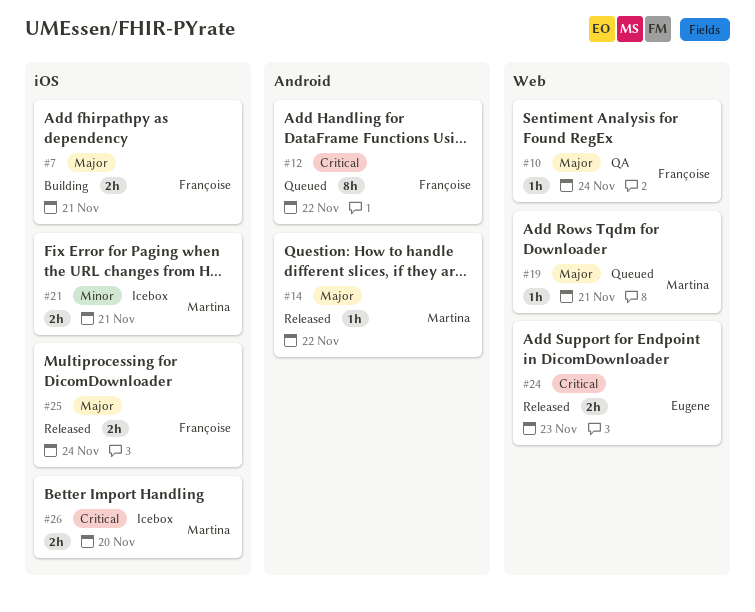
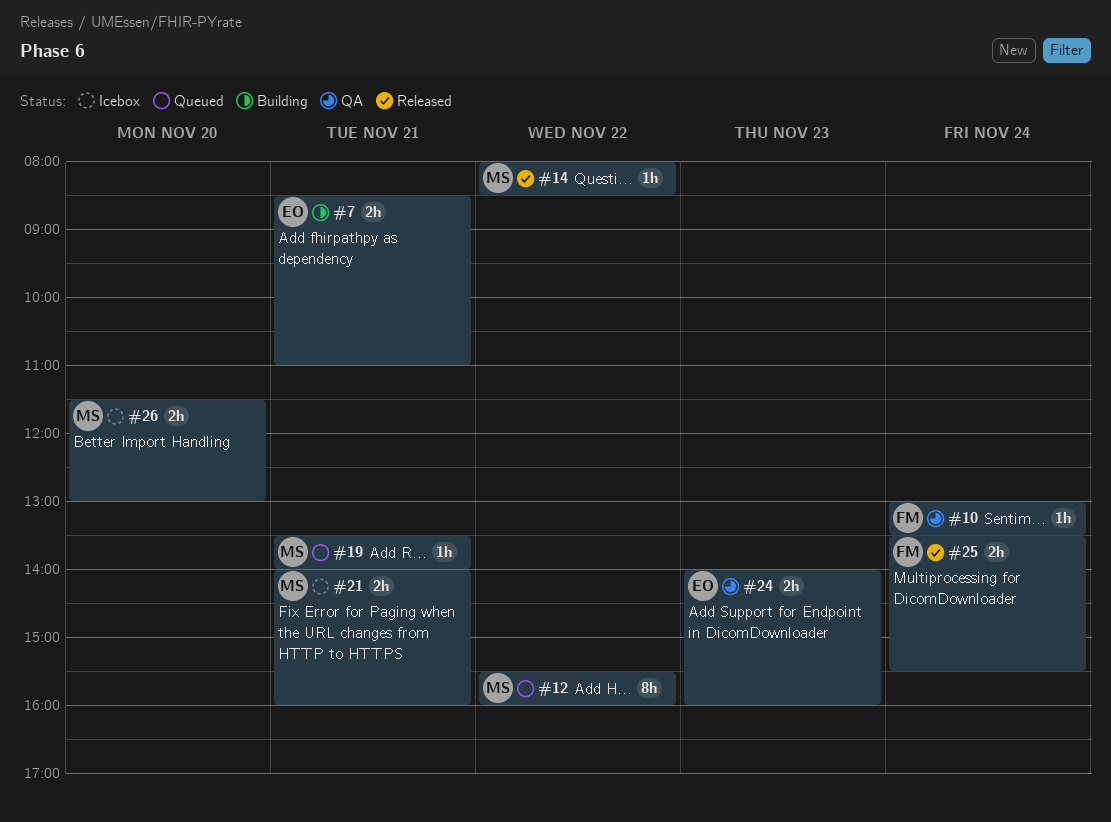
#7, owner: Françoise -> Eugene
#12, owner: Françoise -> Martina
#24, status: Released -> QA

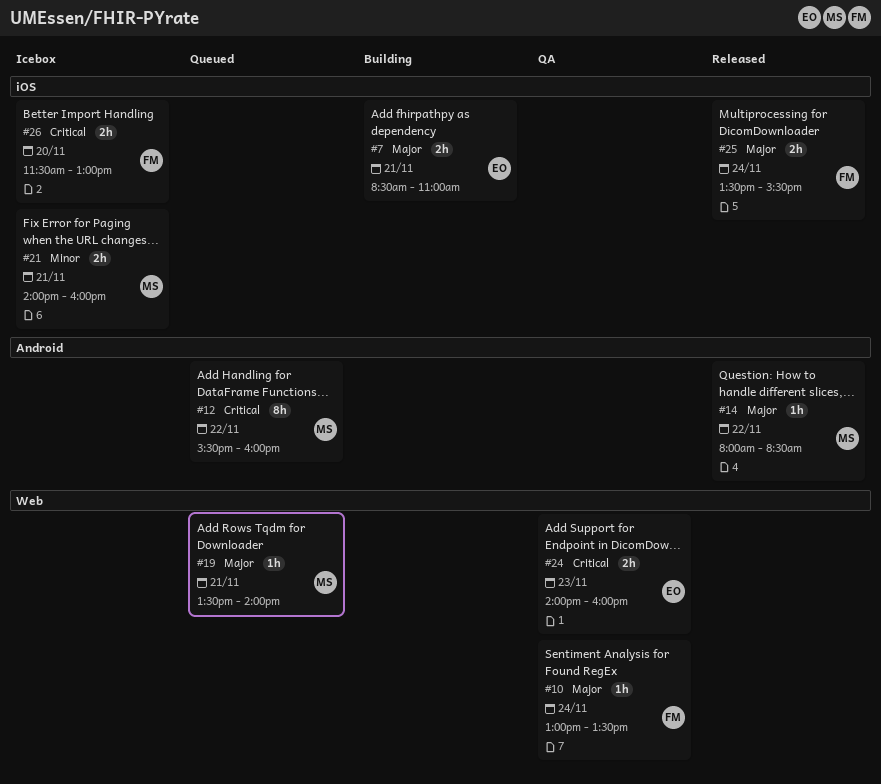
#26, owner: MS -> FM

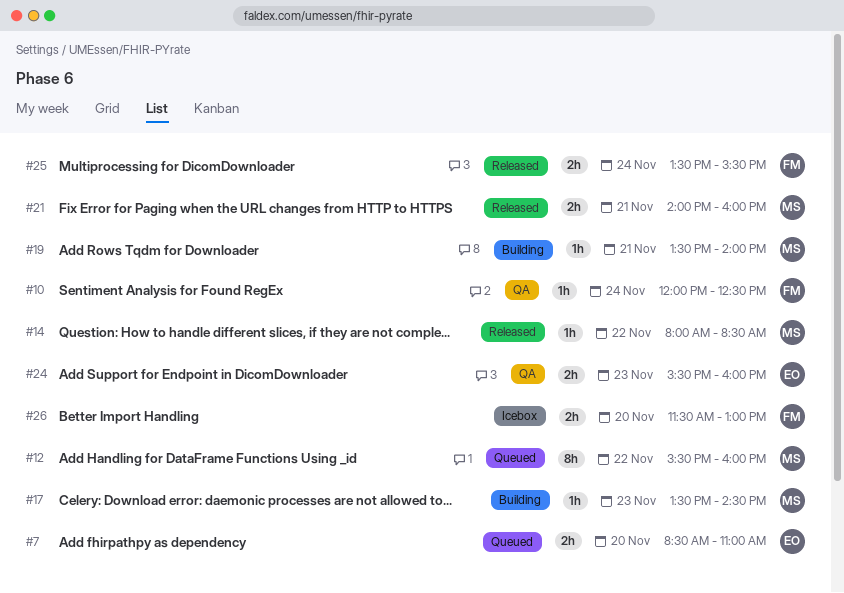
#7, status: Building -> Queued
#7, day: Nov 21 -> Nov 20
#10, begins: 13:00 -> 12:00
#10, ends: 13:30 -> 12:30
#17: none -> present
#19, status: Queued -> Building
#21, status: Icebox -> Released
#24, begins: 14:00 -> 15:30

